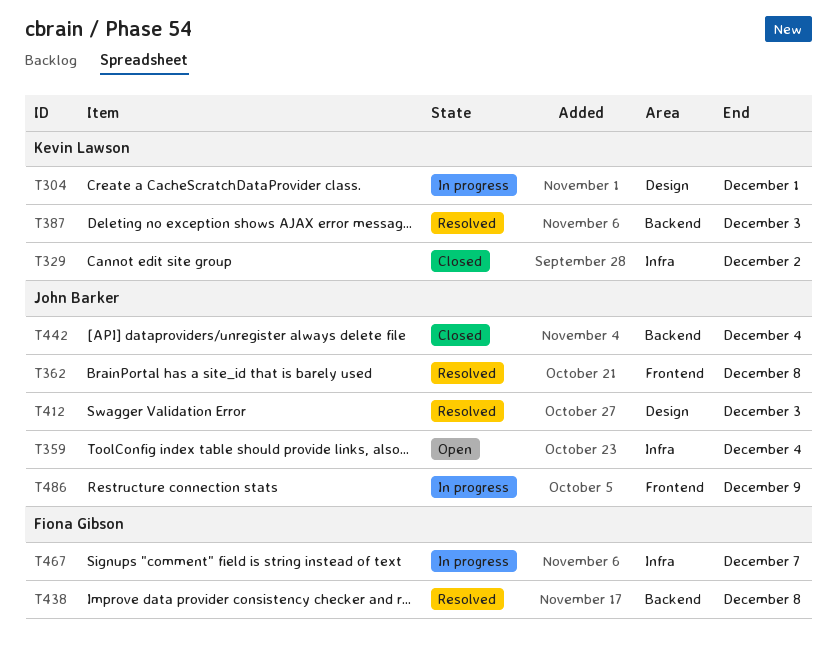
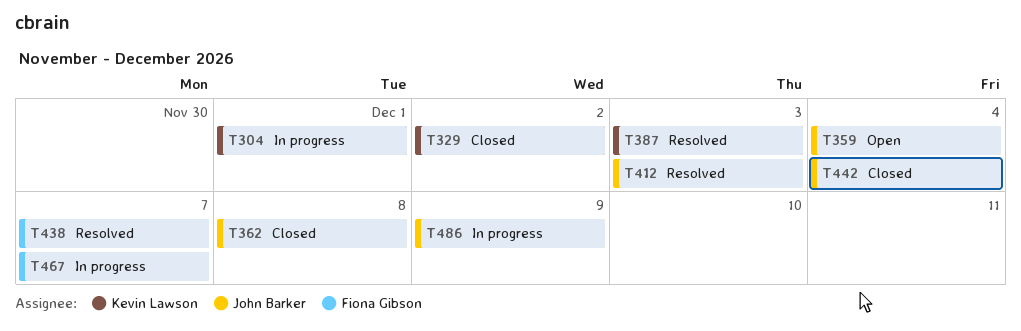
T362, status: Resolved -> Closed
T438, due: Dec 8 -> Dec 7

